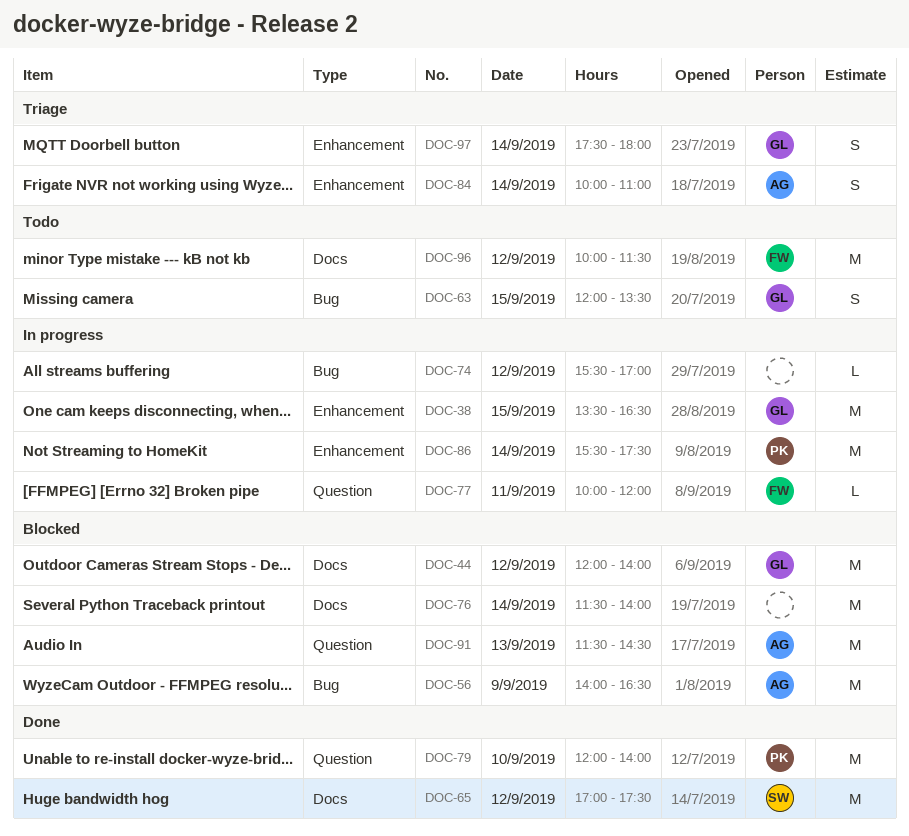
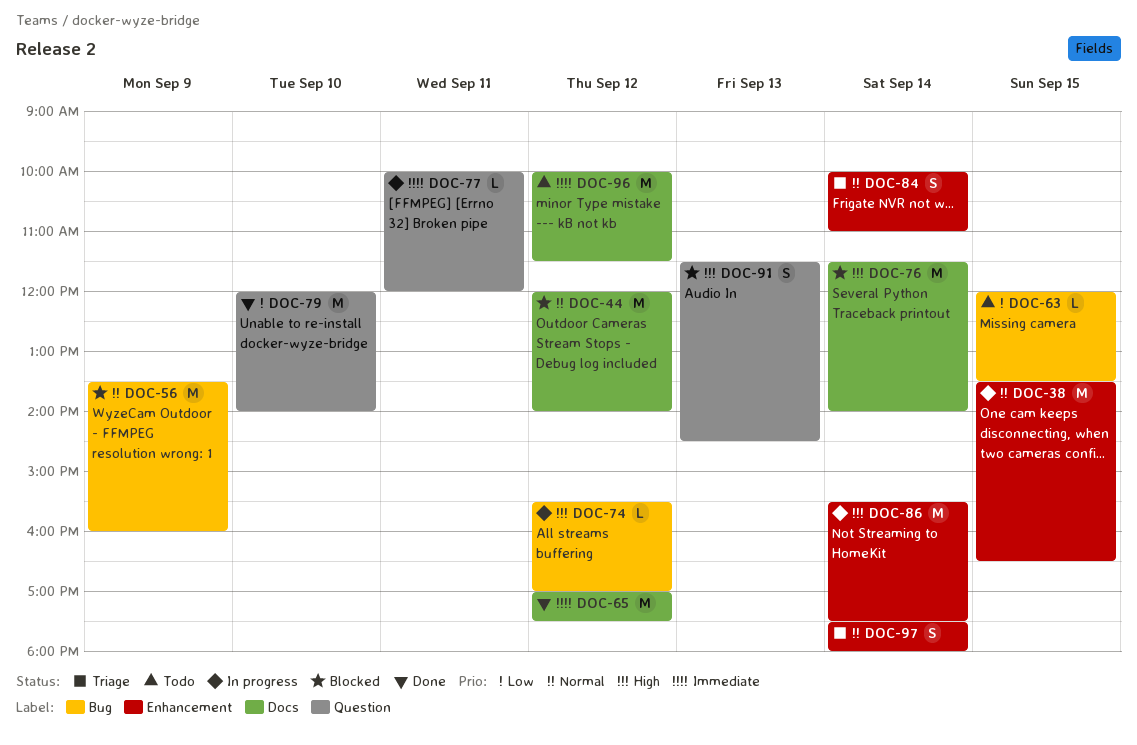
DOC-56, begins: 14:00 -> 13:30
DOC-56, ends: 16:30 -> 16:00
DOC-63, estimate: S -> L
DOC-91, estimate: M -> S

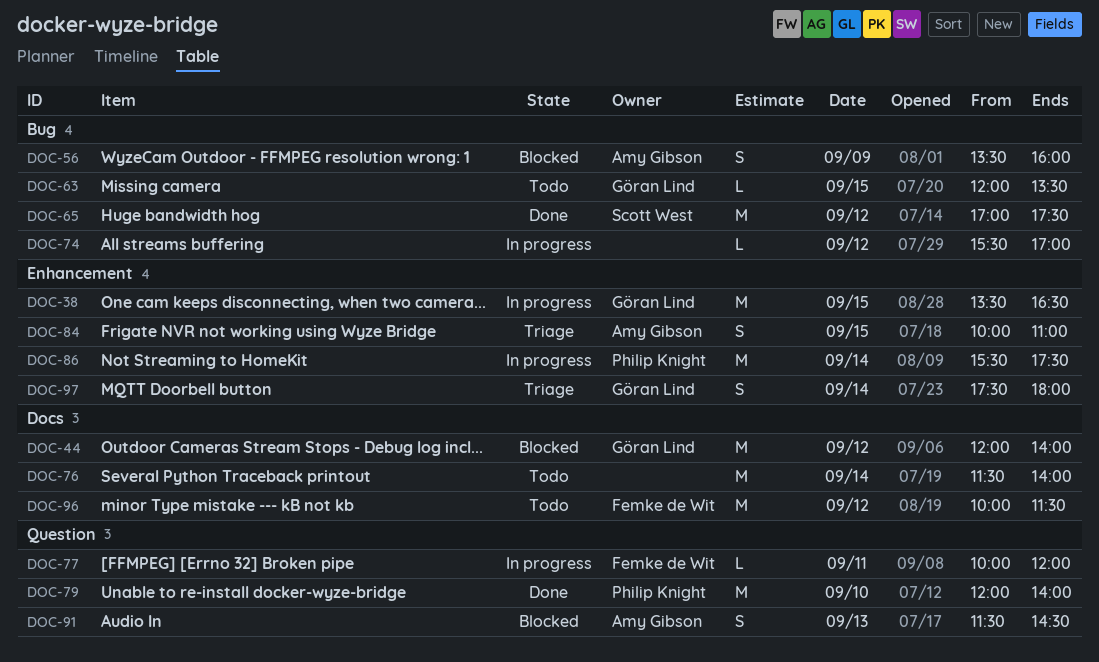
DOC-56, estimate: M -> S
DOC-65, label: Docs -> Bug
DOC-76, status: Blocked -> Todo
DOC-84, day: Sep 14 -> Sep 15

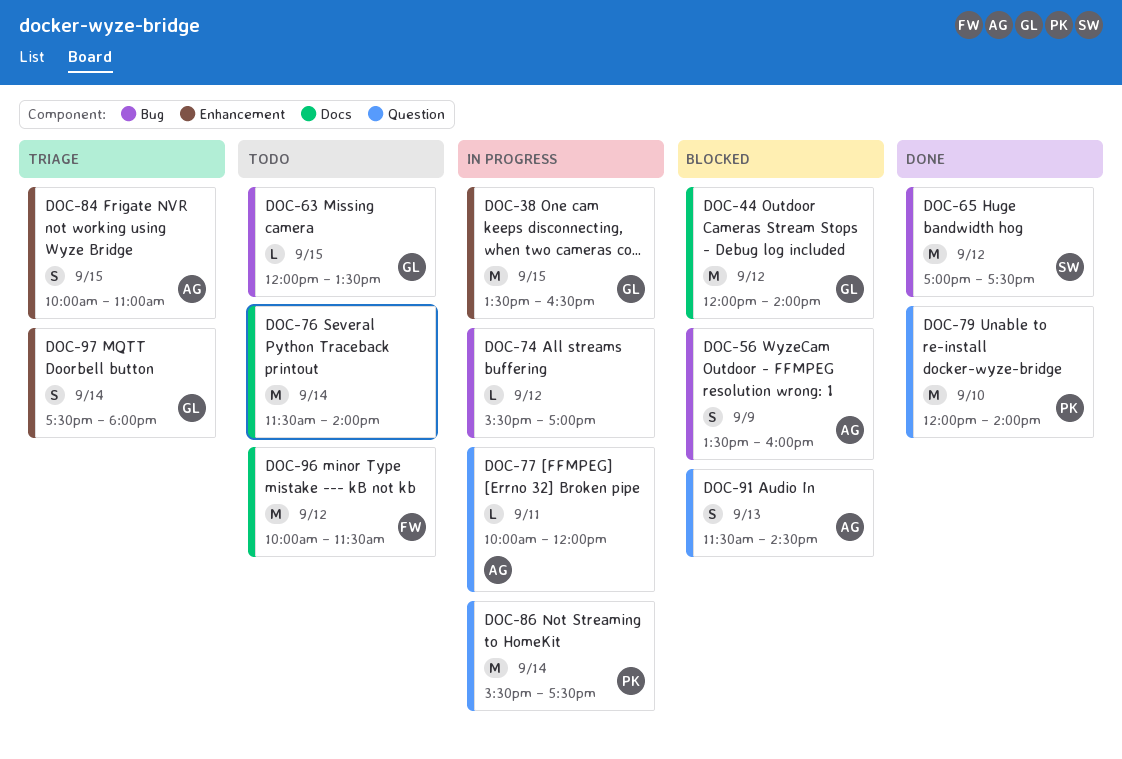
DOC-77, owner: Femke de Wit -> Amy Gibson
DOC-86, label: Enhancement -> Question

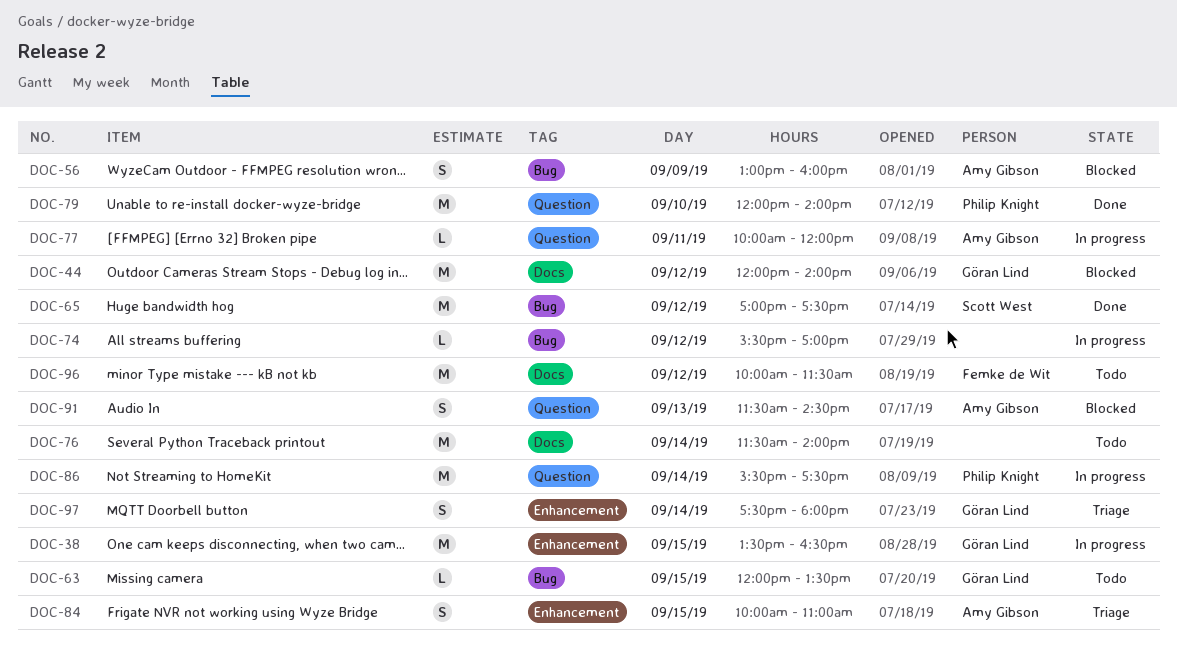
DOC-56, begins: 13:30 -> 13:00

